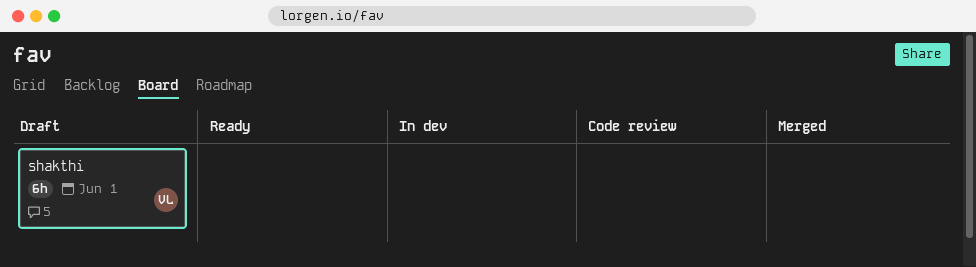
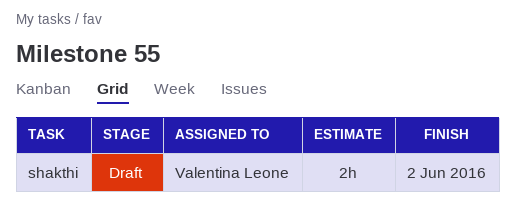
shakthi, estimate: 6h -> 2h
shakthi, due: Jun 1 -> Jun 2

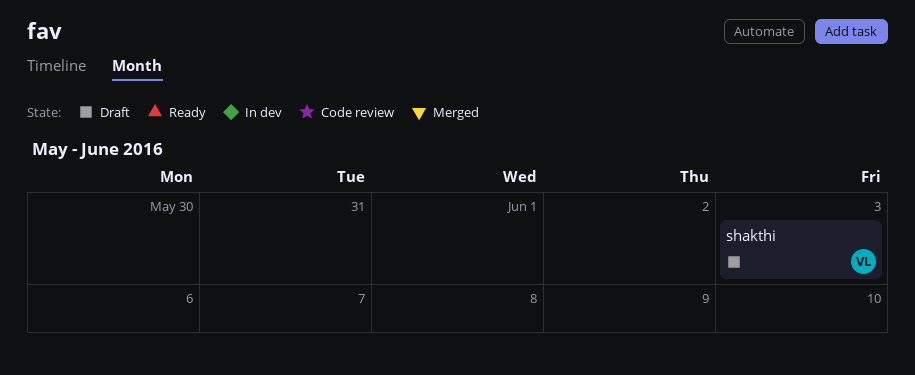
shakthi, due: Jun 2 -> Jun 3

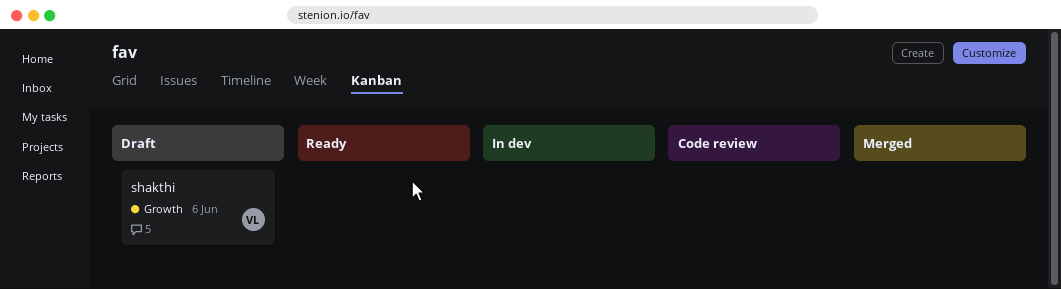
shakthi, due: Jun 3 -> Jun 6

